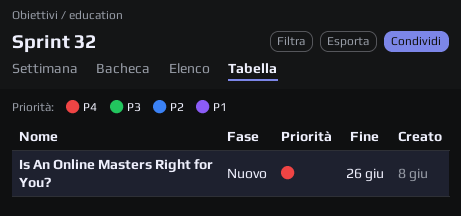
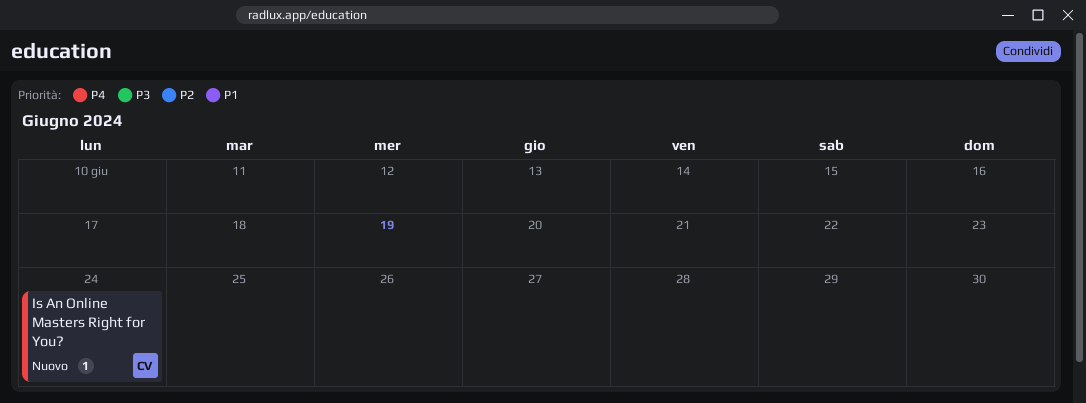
Is An Online Masters Right for You?, due: Jun 26 -> Jun 24

